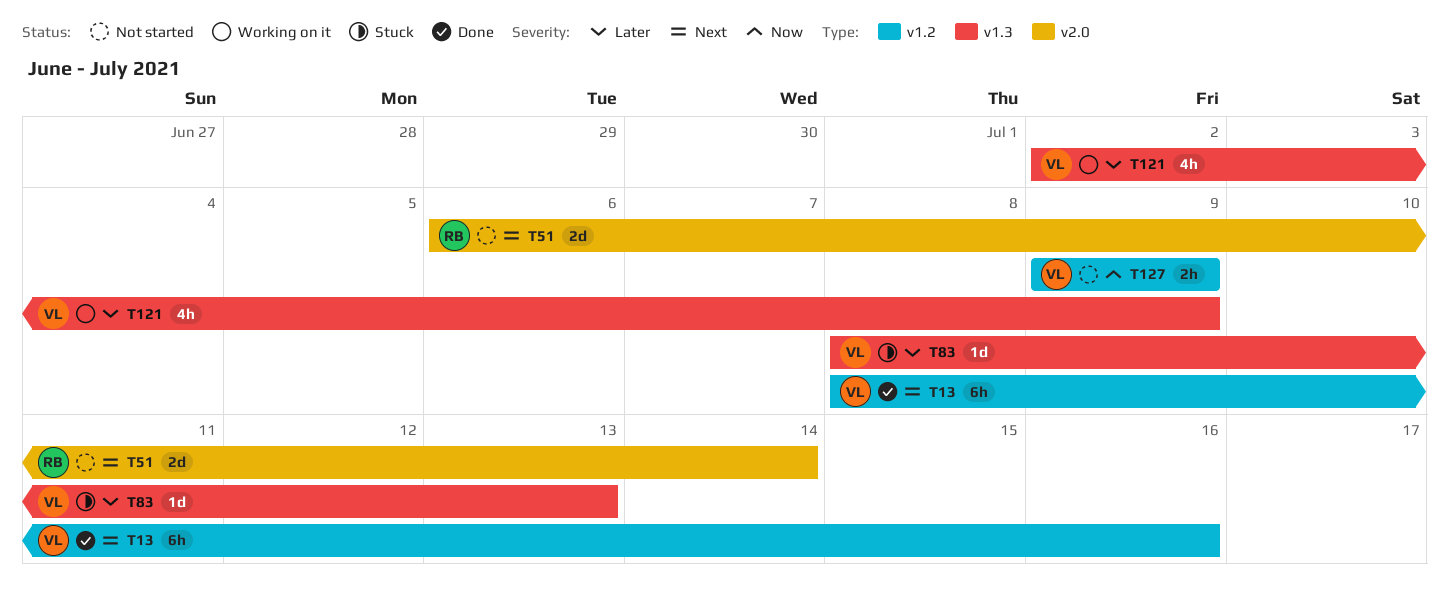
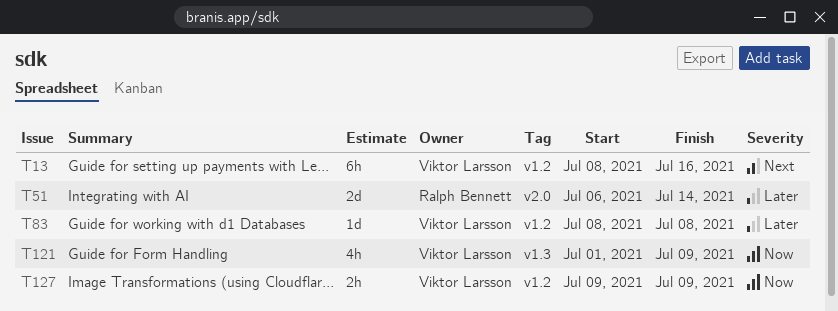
T51, priority: Next -> Later
T83, label: v1.3 -> v1.2
T83, due: Jul 13 -> Jul 8
T121, priority: Later -> Now
T121, start: Jul 2 -> Jul 1

